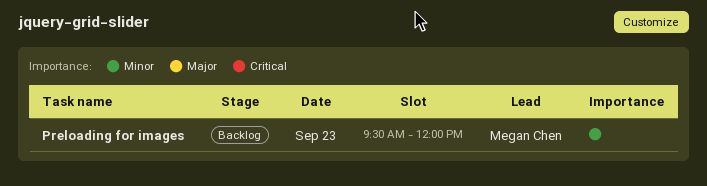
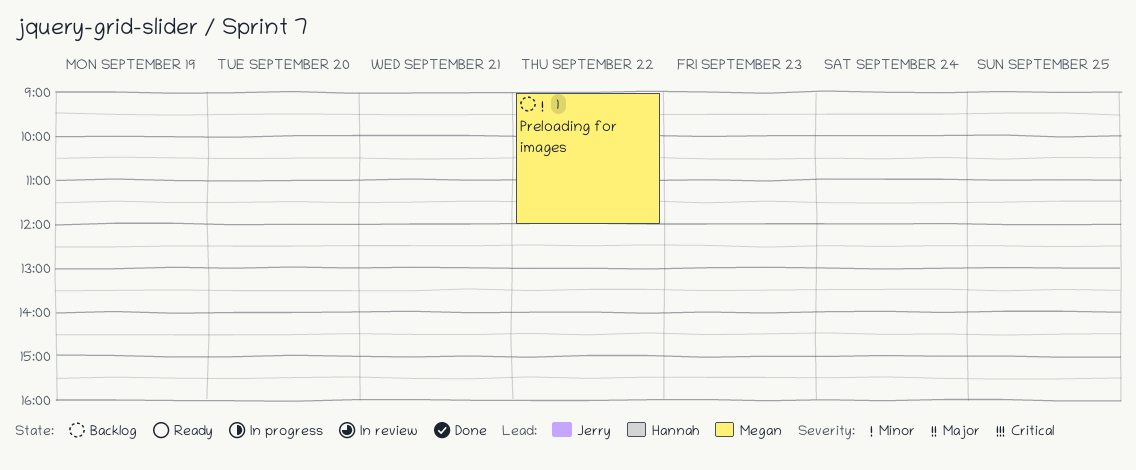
Preloading for images, day: Sep 23 -> Sep 22
Preloading for images, begins: 09:30 -> 09:00

